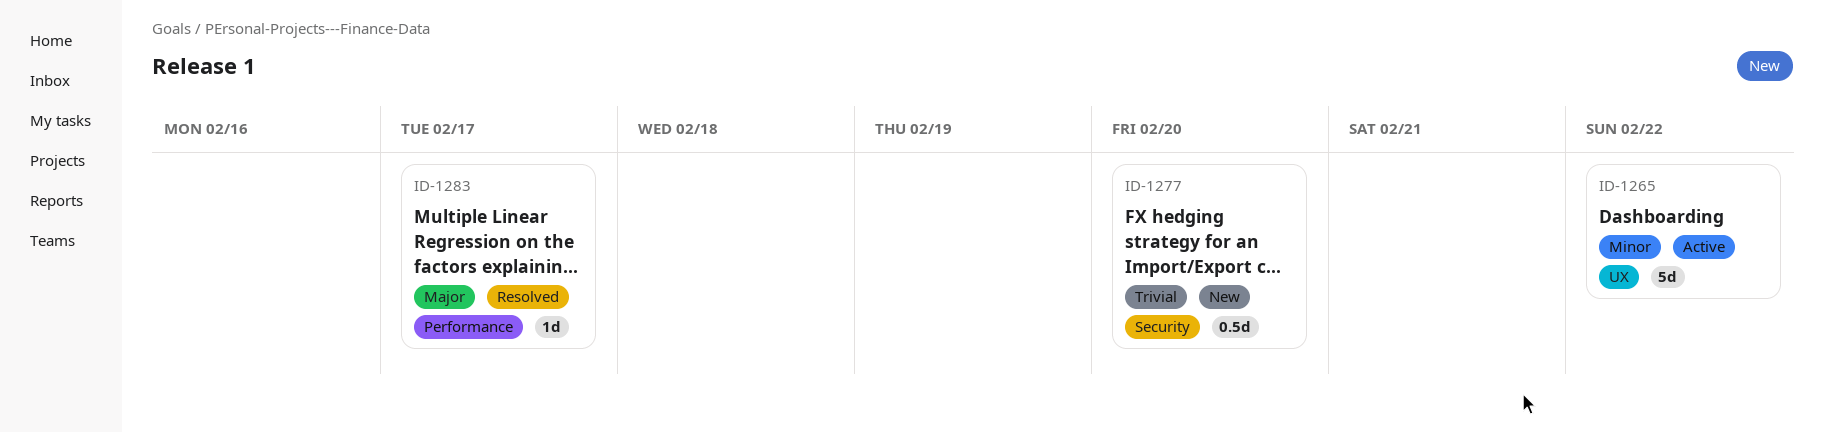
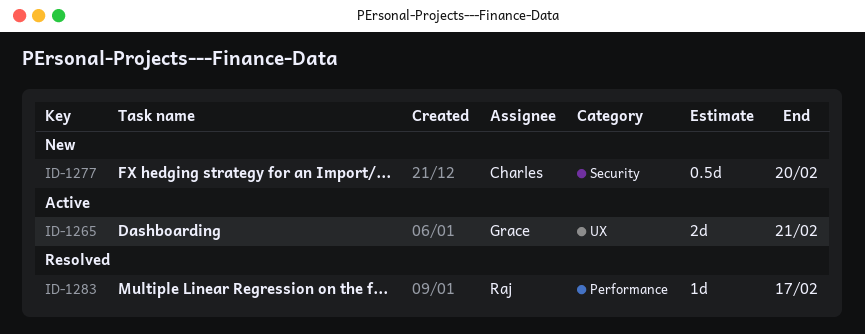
ID-1265, estimate: 5d -> 2d
ID-1265, due: Feb 22 -> Feb 21

